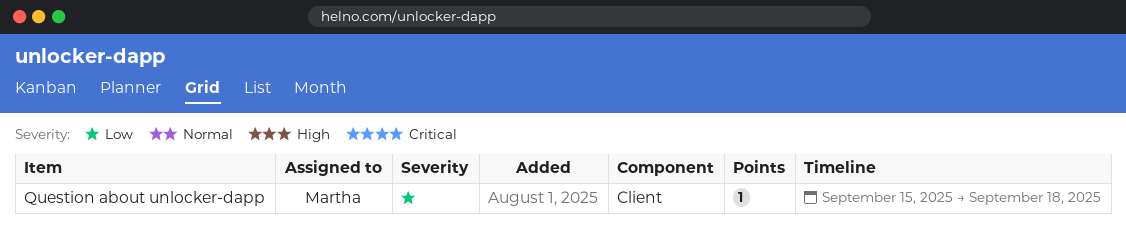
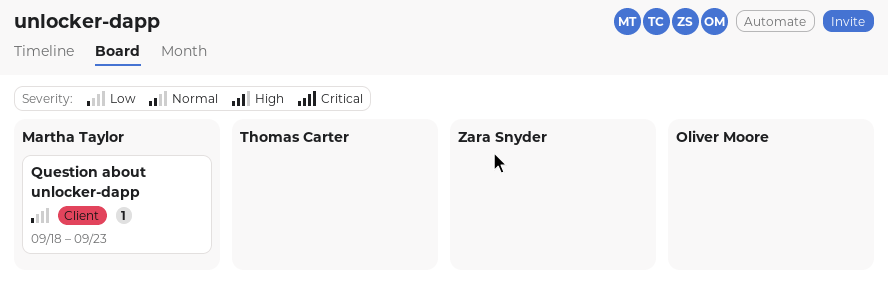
Question about unlocker-dapp, start: Sep 15 -> Sep 18
Question about unlocker-dapp, due: Sep 18 -> Sep 23

